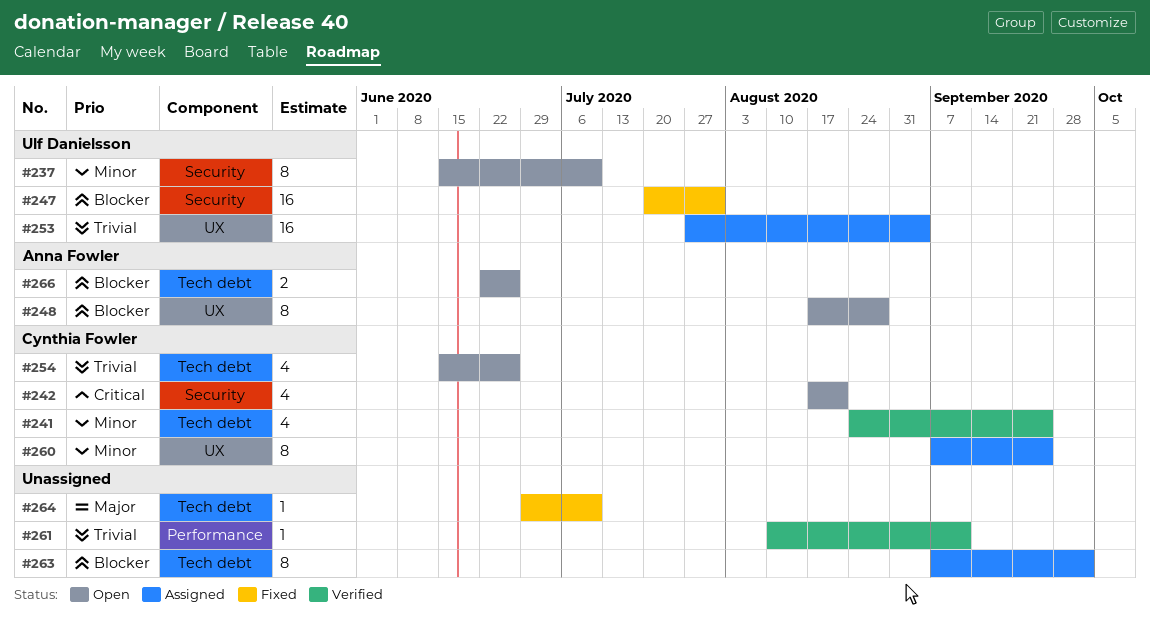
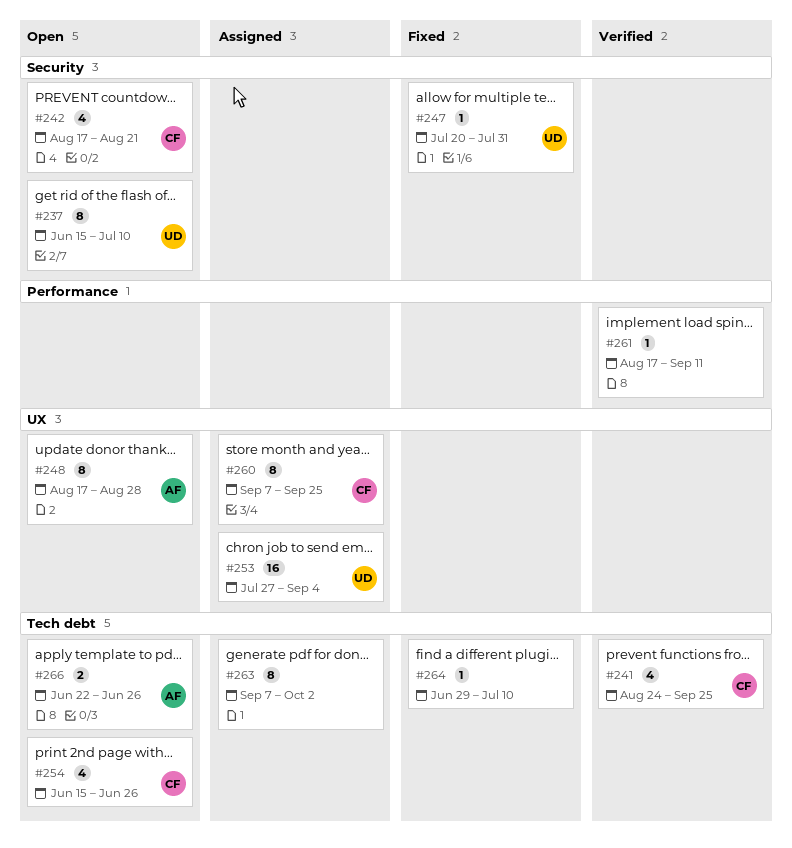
#247, estimate: 16 -> 1
#261, start: Aug 10 -> Aug 17

